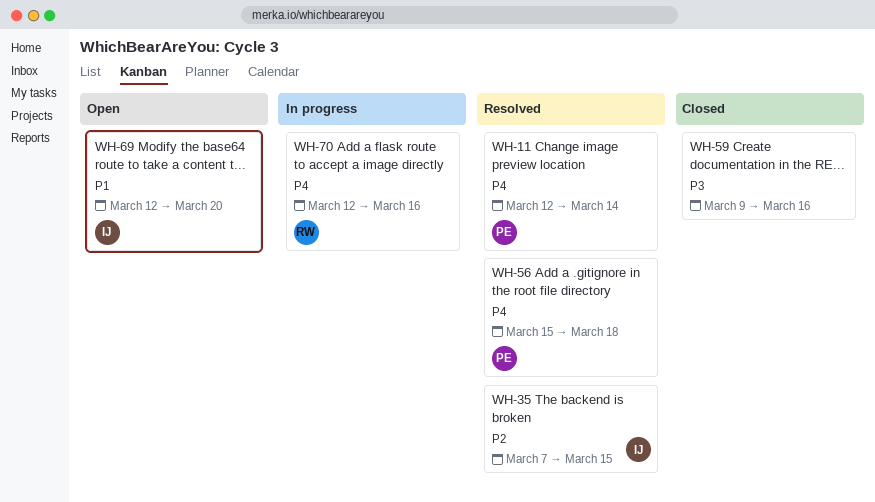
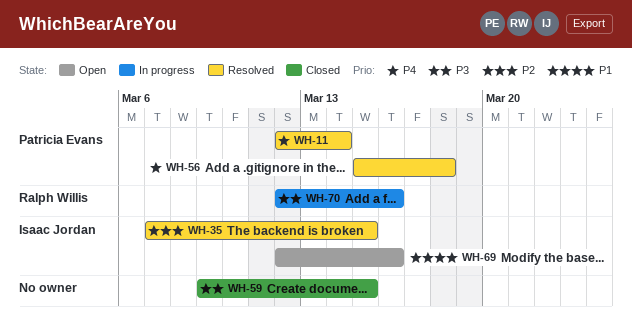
WH-59, due: Mar 16 -> Mar 15
WH-69, due: Mar 20 -> Mar 16
WH-70, priority: P4 -> P3

